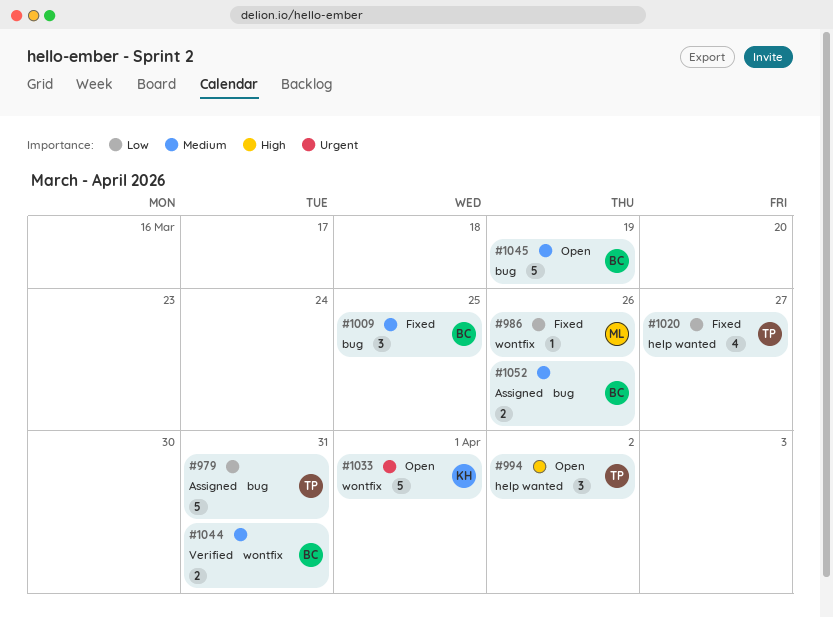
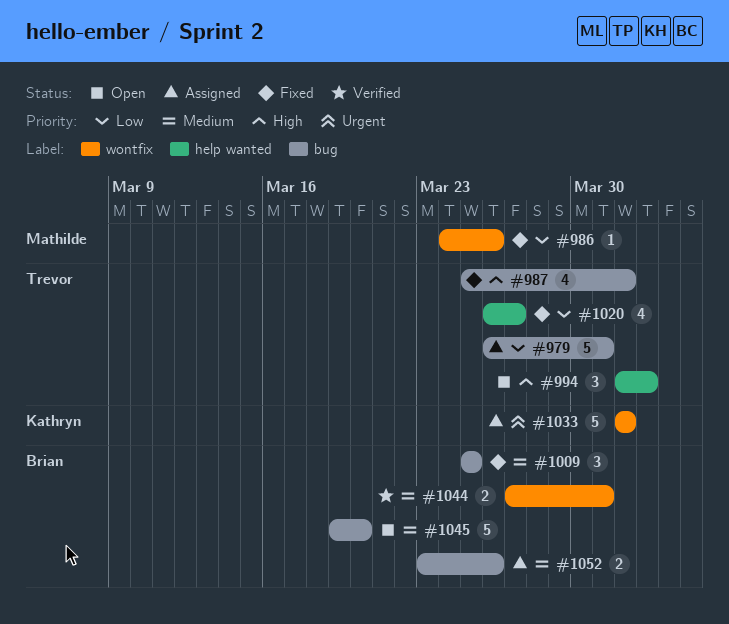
#987: none -> present
#1033, status: Open -> Assigned
#1045, due: Mar 19 -> Mar 20

